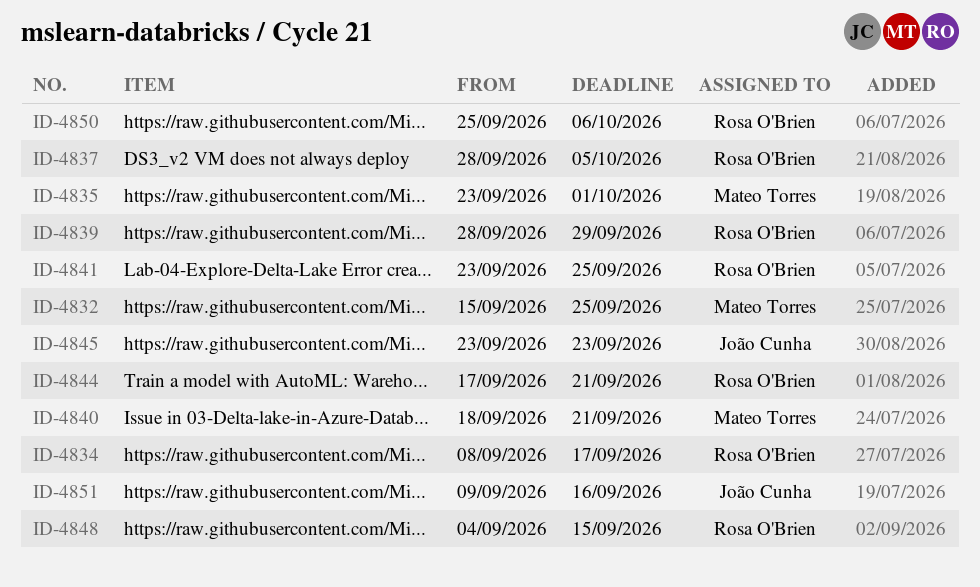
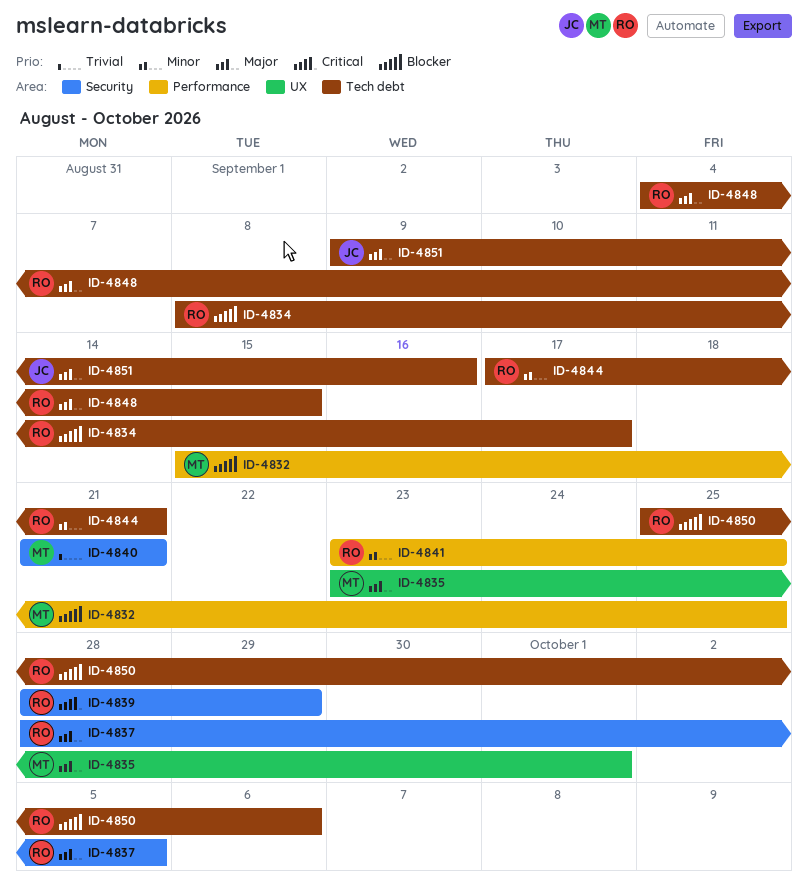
ID-4840, start: Sep 18 -> Sep 21
ID-4845: present -> none

